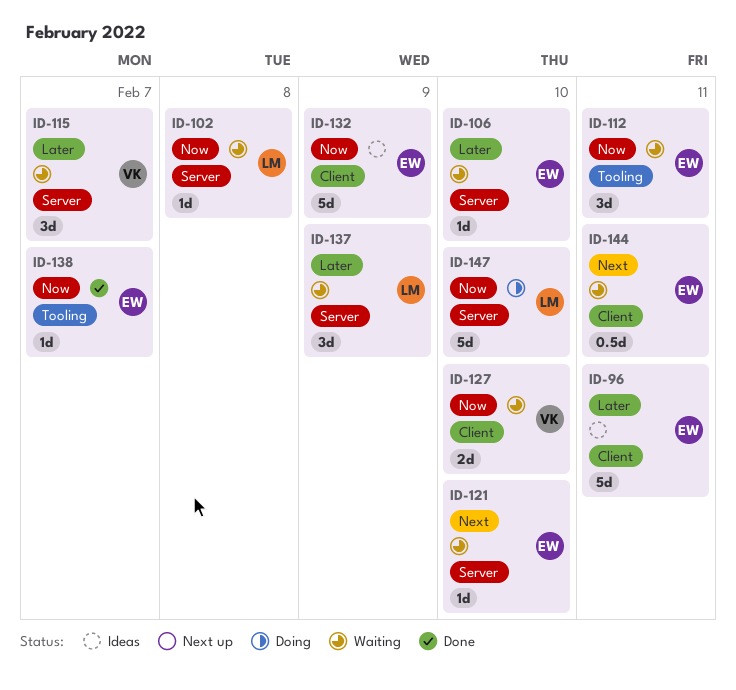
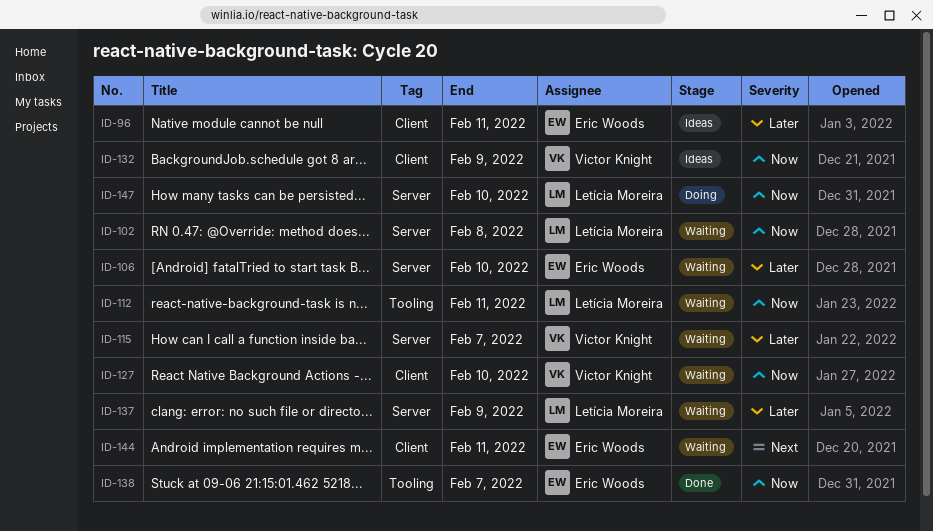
ID-112, owner: Eric Woods -> Letícia Moreira
ID-121: present -> none
ID-132, owner: Eric Woods -> Victor Knight

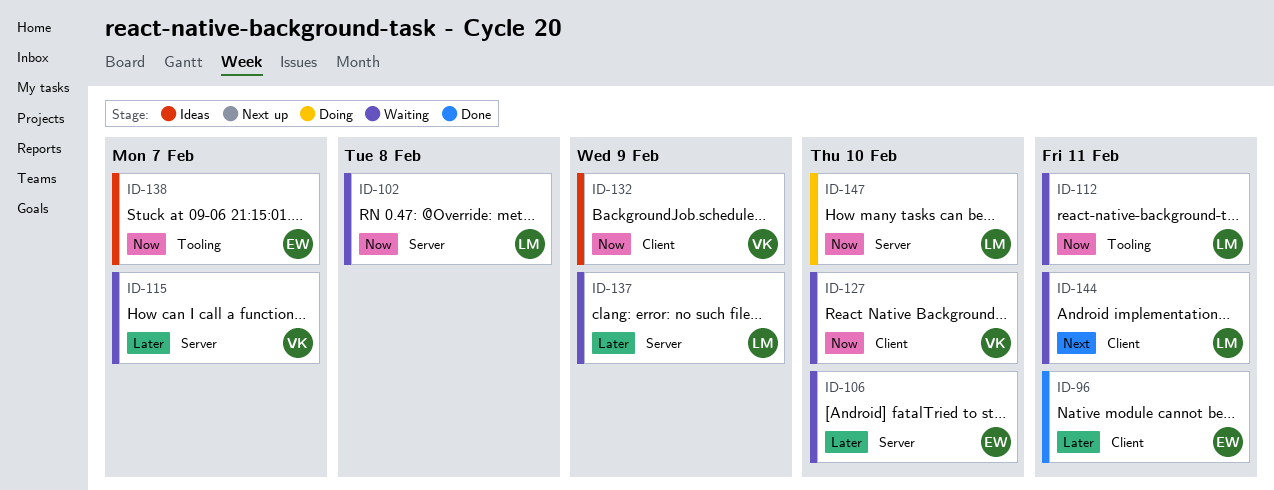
ID-96, status: Ideas -> Done
ID-138, status: Done -> Ideas
ID-144, owner: Eric Woods -> Letícia Moreira

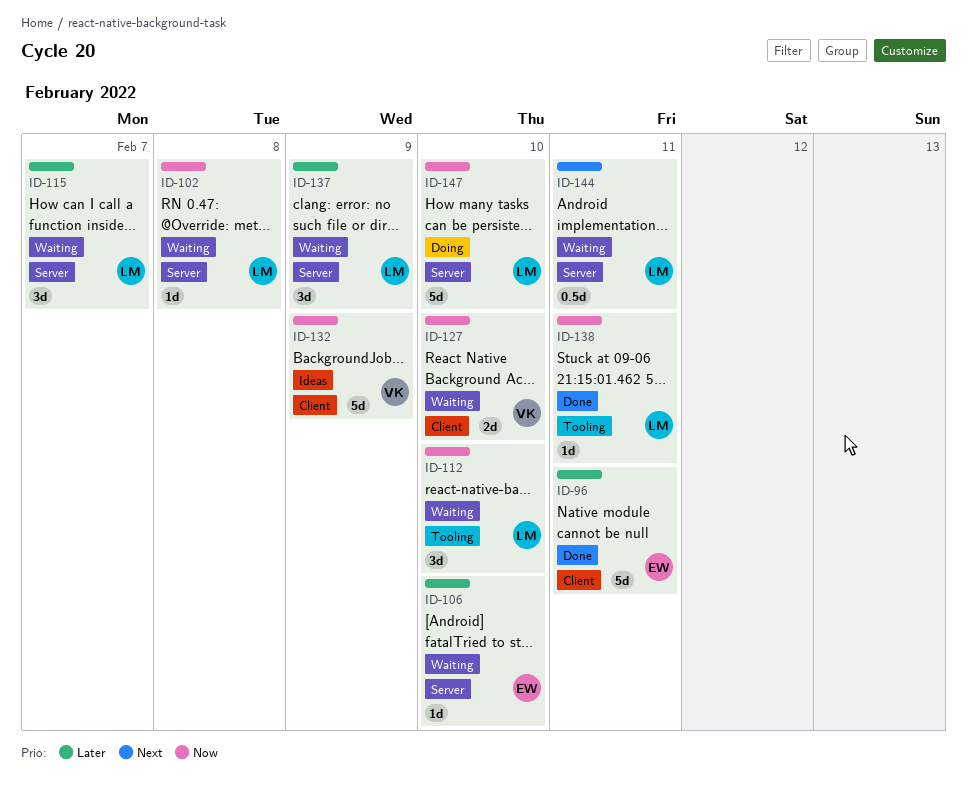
ID-112, due: Feb 11 -> Feb 10
ID-115, owner: VK -> LM
ID-138, status: Ideas -> Done
ID-138, owner: EW -> LM
ID-138, due: Feb 7 -> Feb 11
ID-144, label: Client -> Server

